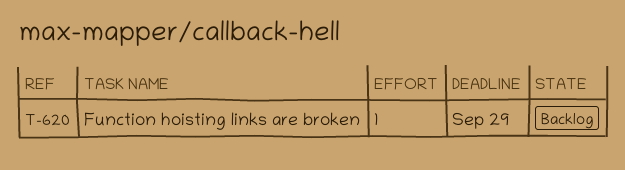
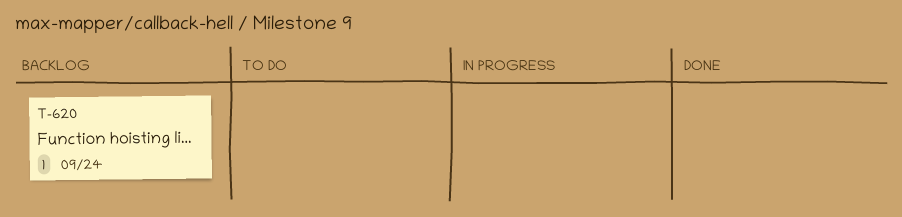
T-620, due: Sep 29 -> Sep 24

